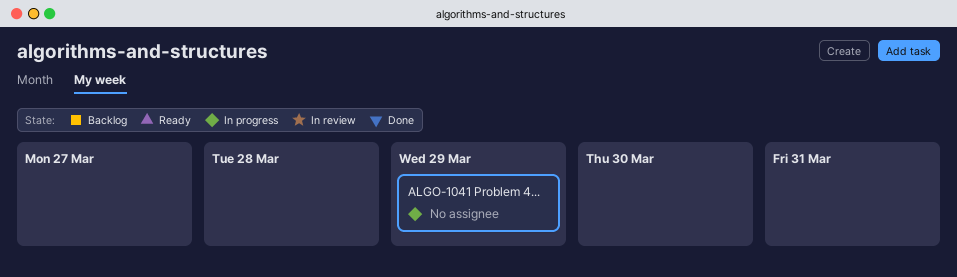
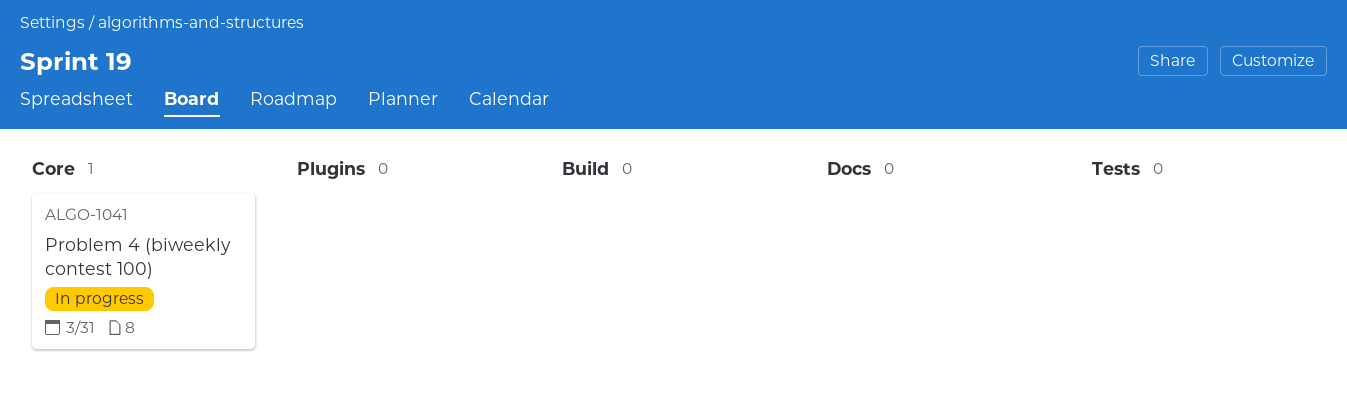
ALGO-1041, due: Mar 29 -> Mar 31

